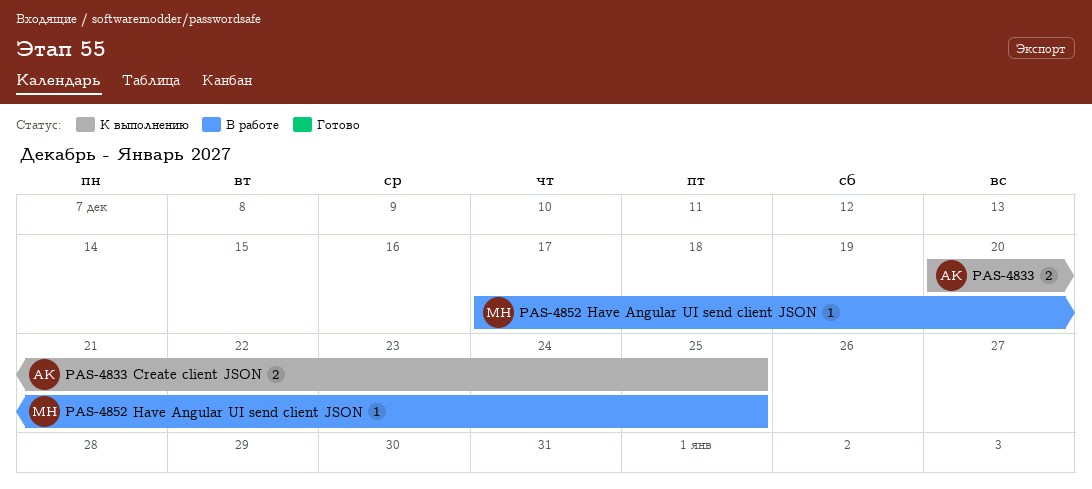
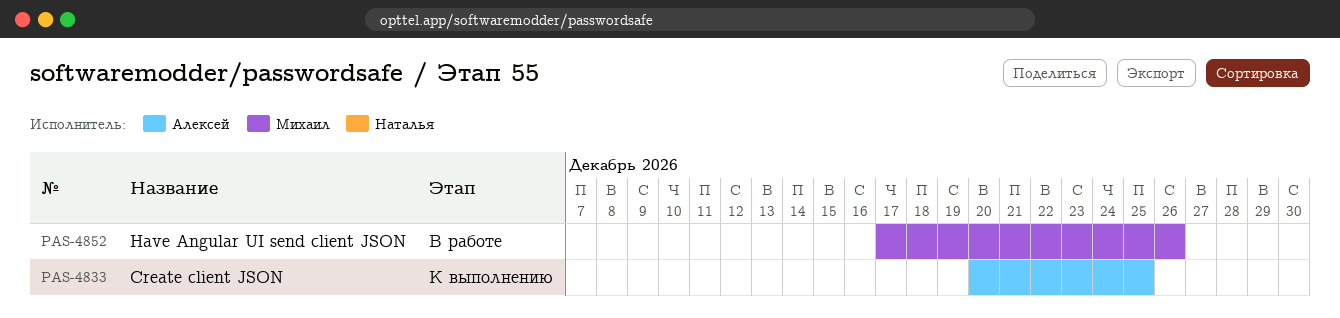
PAS-4852, due: Dec 25 -> Dec 26

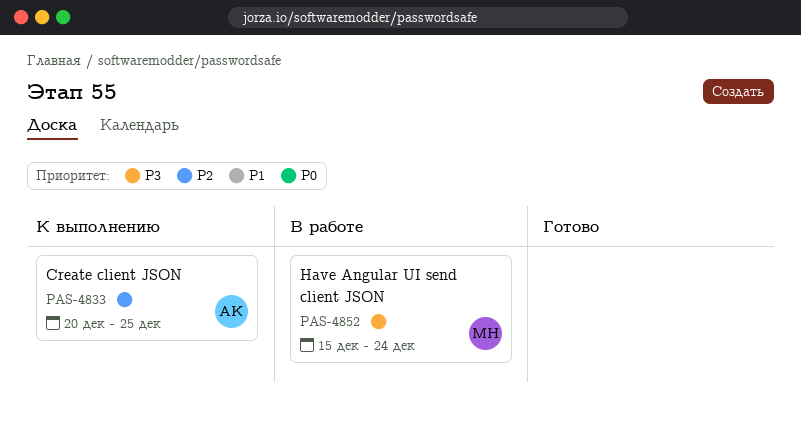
PAS-4852, start: Dec 17 -> Dec 15
PAS-4852, due: Dec 26 -> Dec 24

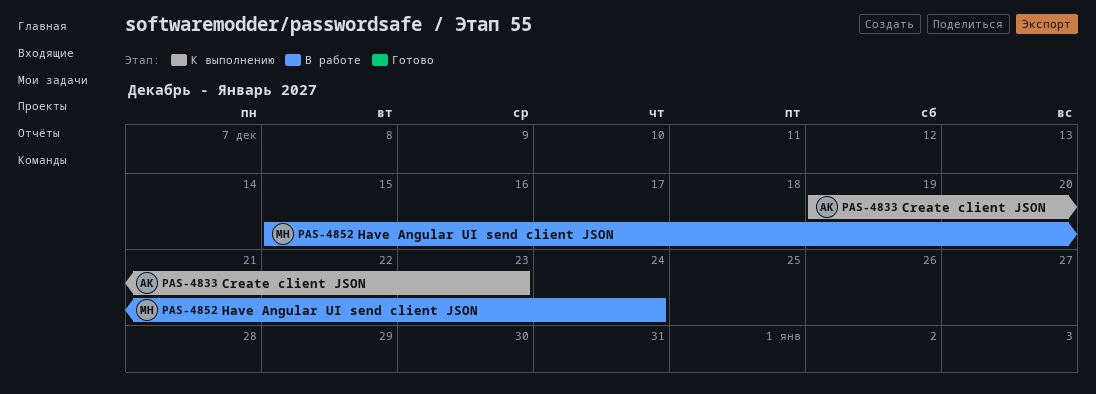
PAS-4833, start: Dec 20 -> Dec 19
PAS-4833, due: Dec 25 -> Dec 23

